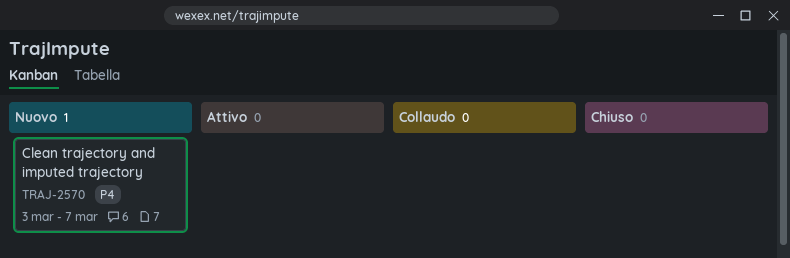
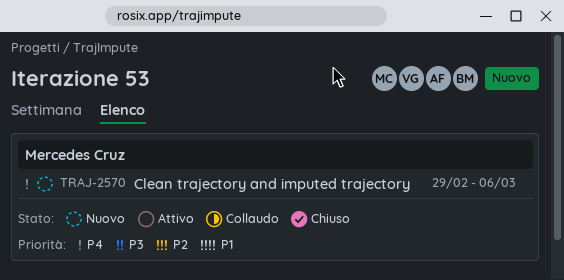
TRAJ-2570, start: Mar 3 -> Feb 29
TRAJ-2570, due: Mar 7 -> Mar 6

